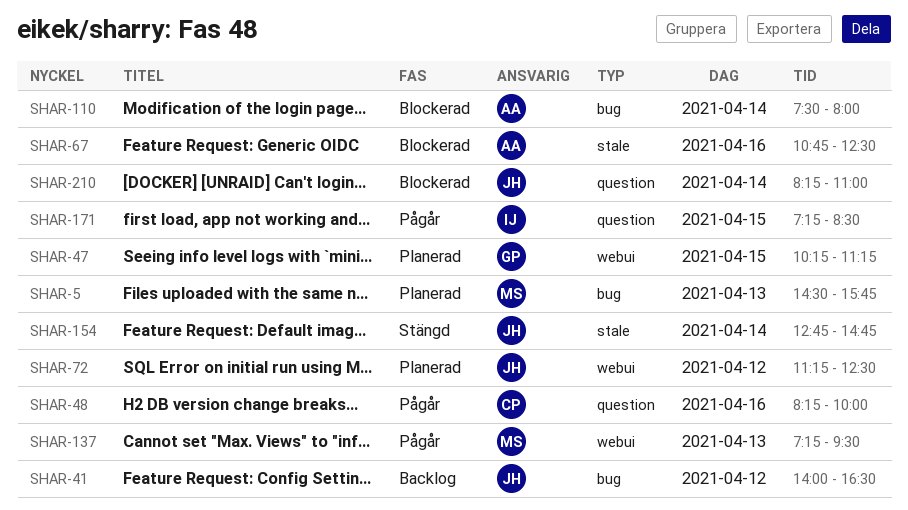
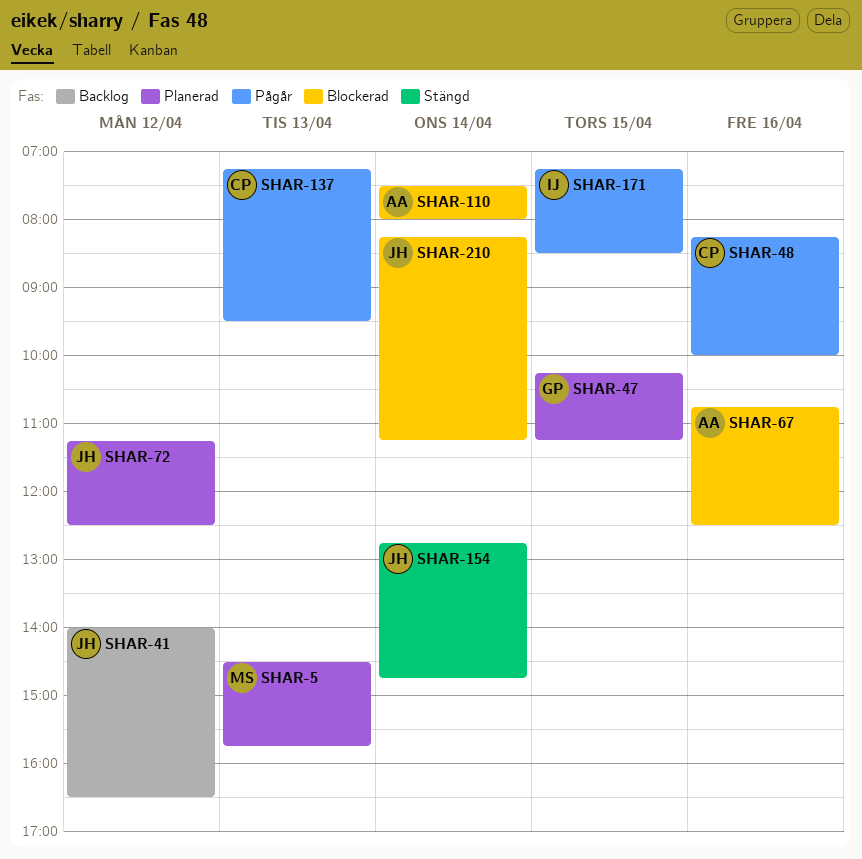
SHAR-137, owner: MS -> CP
SHAR-210, ends: 11:00 -> 11:15

